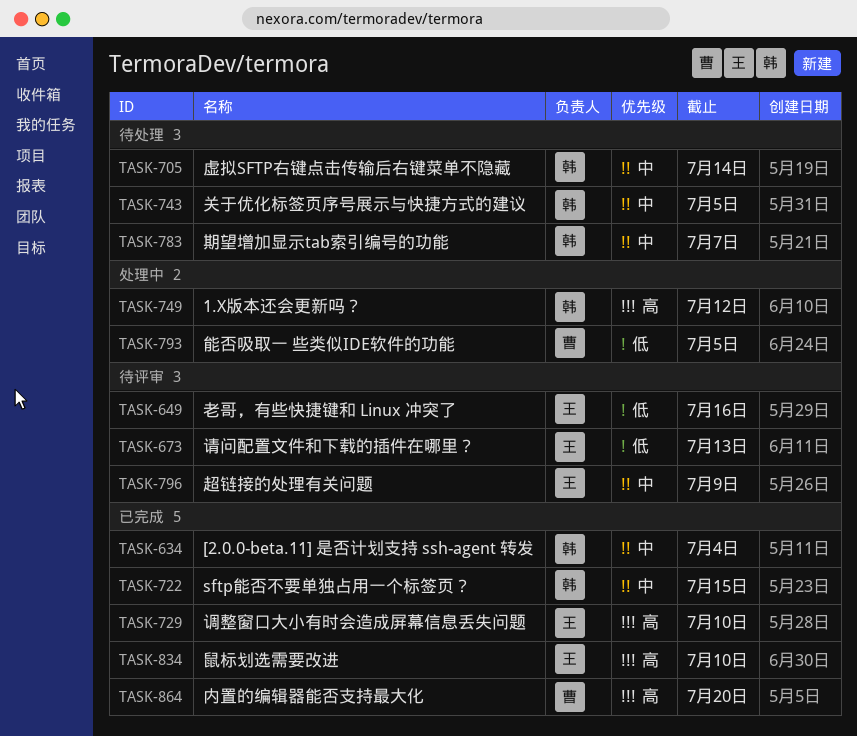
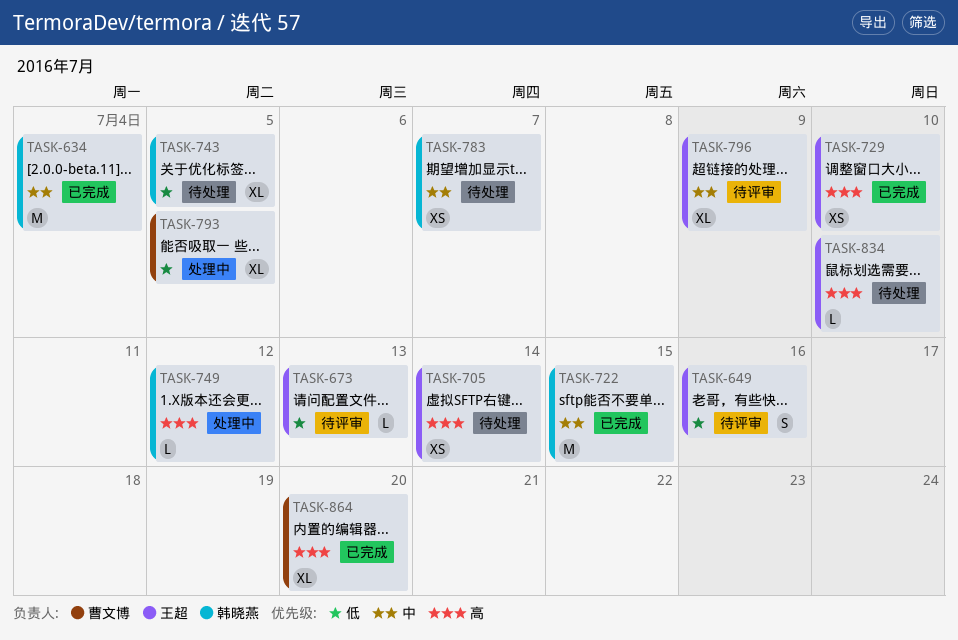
TASK-705, owner: 韩晓燕 -> 王超
TASK-705, priority: 中 -> 高
TASK-743, priority: 中 -> 低
TASK-834, status: 已完成 -> 待处理

